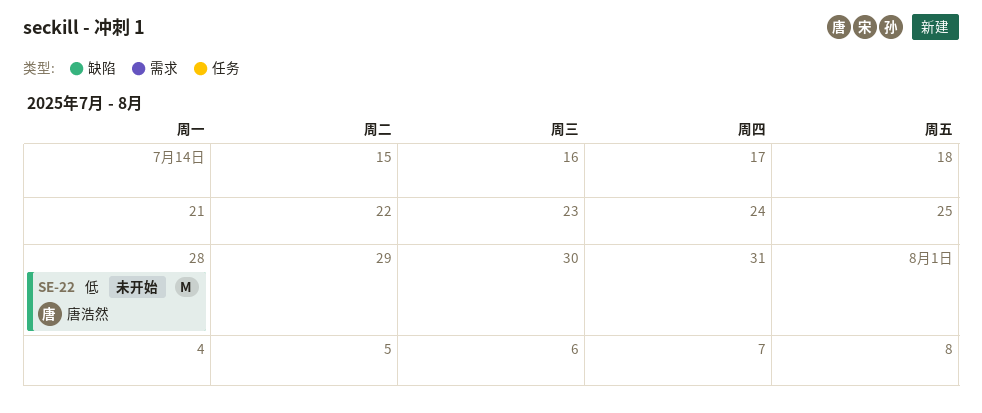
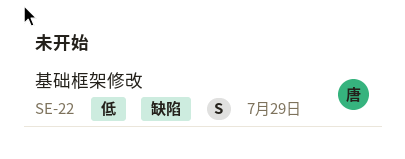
SE-22, estimate: M -> S
SE-22, due: Jul 28 -> Jul 29

